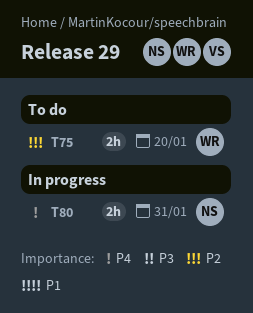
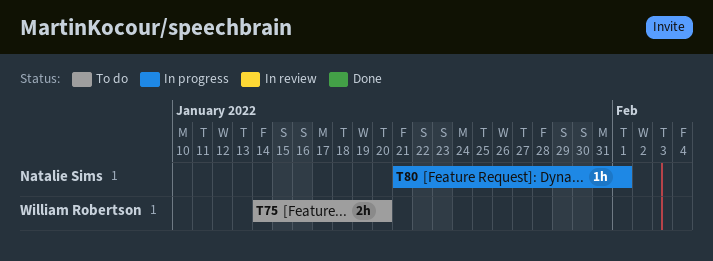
T80, estimate: 2h -> 1h
T80, due: Jan 31 -> Feb 1

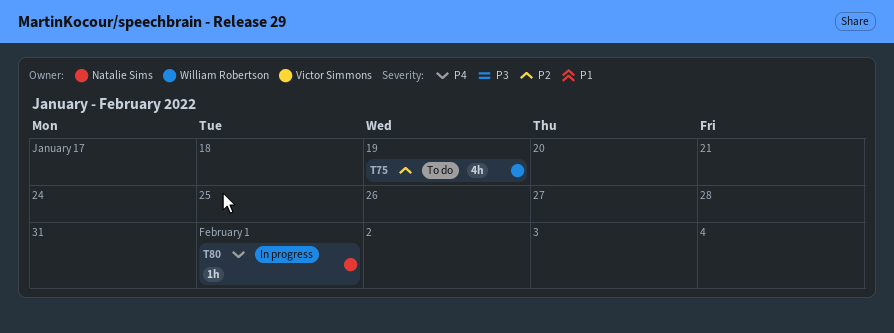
T75, estimate: 2h -> 4h
T75, due: Jan 20 -> Jan 19

